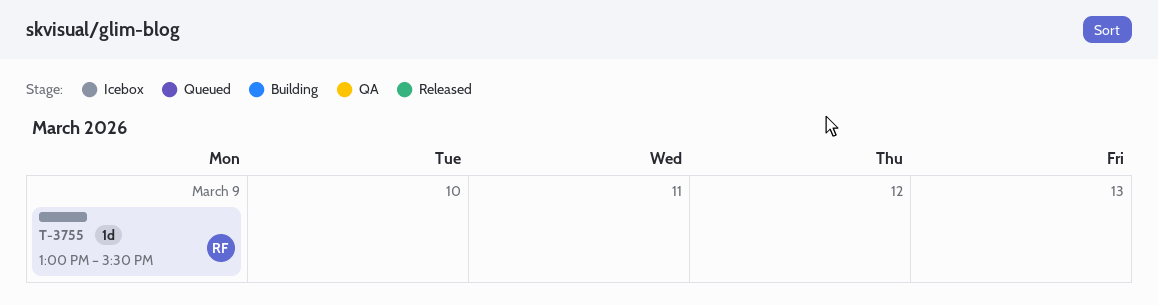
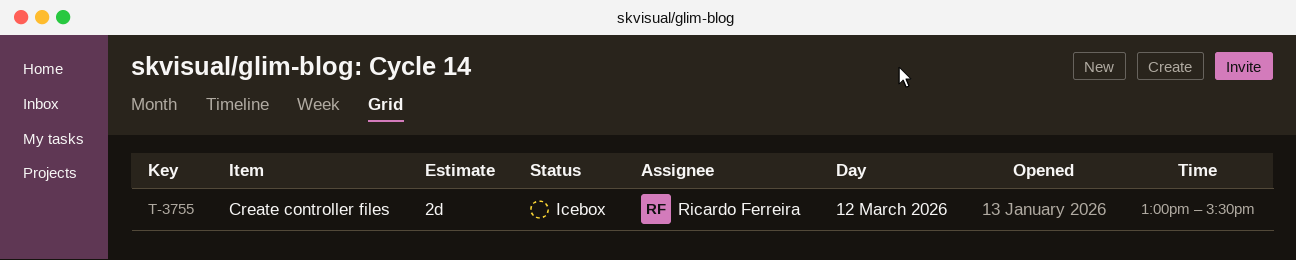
T-3755, estimate: 1d -> 2d
T-3755, day: Mar 9 -> Mar 12

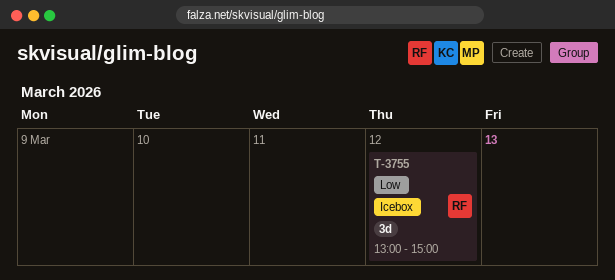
T-3755, estimate: 2d -> 3d
T-3755, ends: 15:30 -> 15:00

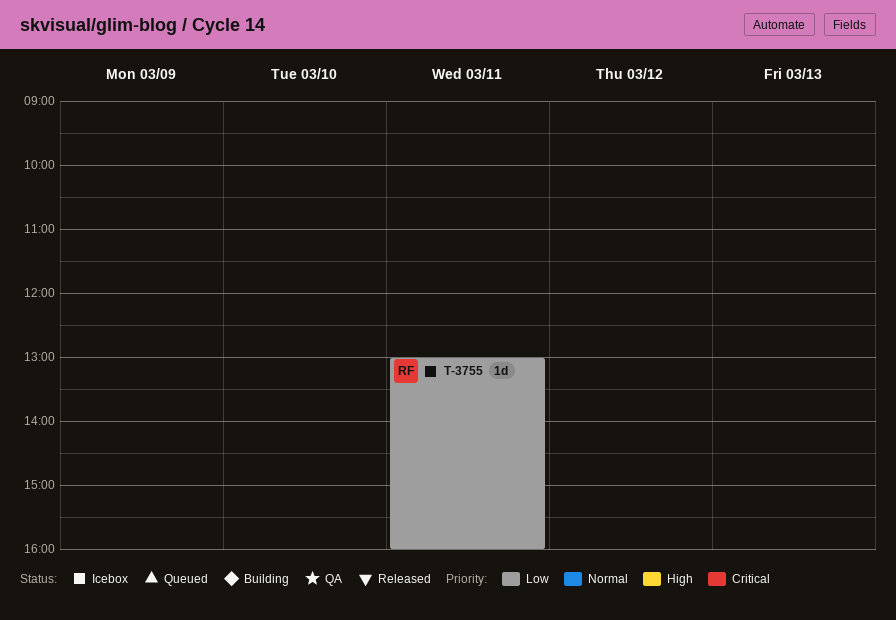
T-3755, estimate: 3d -> 1d
T-3755, day: Mar 12 -> Mar 11
T-3755, ends: 15:00 -> 16:00

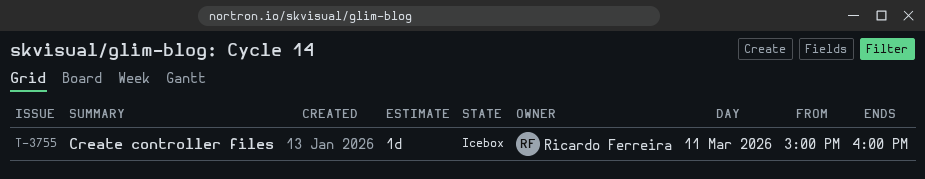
T-3755, begins: 13:00 -> 15:00

